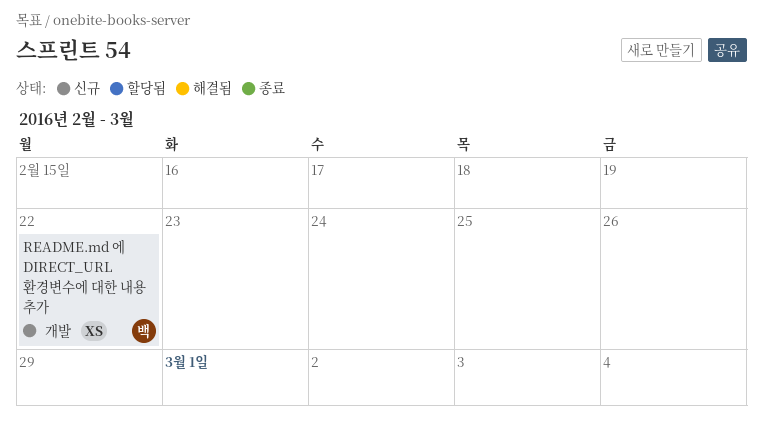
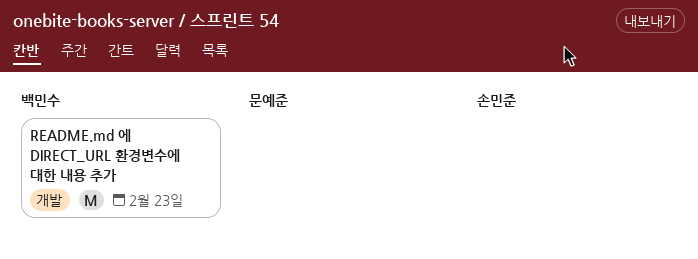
README.md 에 DIRECT_URL 환경변수에 대한 내용 추가, estimate: XS -> M
README.md 에 DIRECT_URL 환경변수에 대한 내용 추가, due: Feb 22 -> Feb 23

